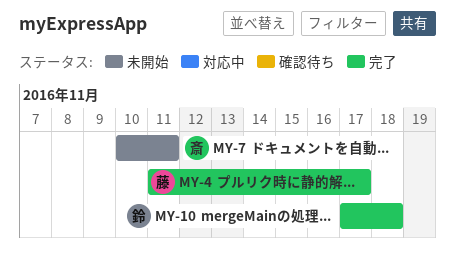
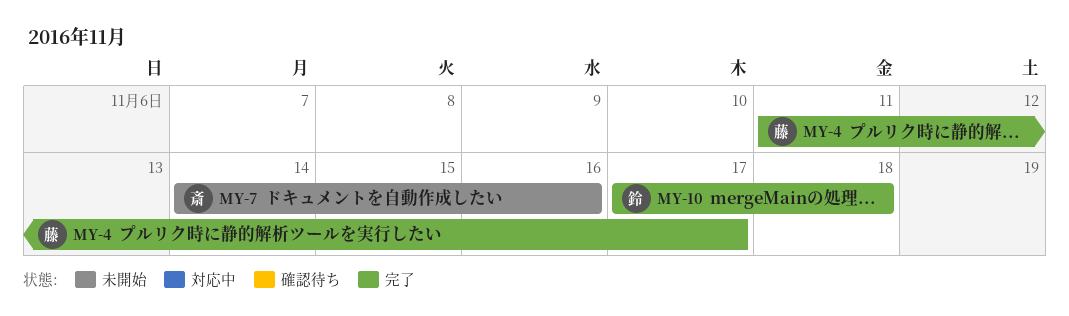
MY-7, start: Nov 10 -> Nov 14
MY-7, due: Nov 11 -> Nov 16

